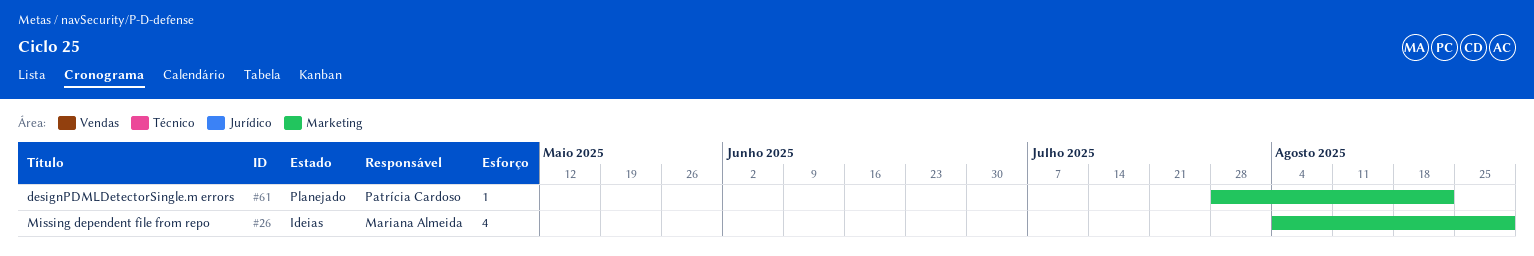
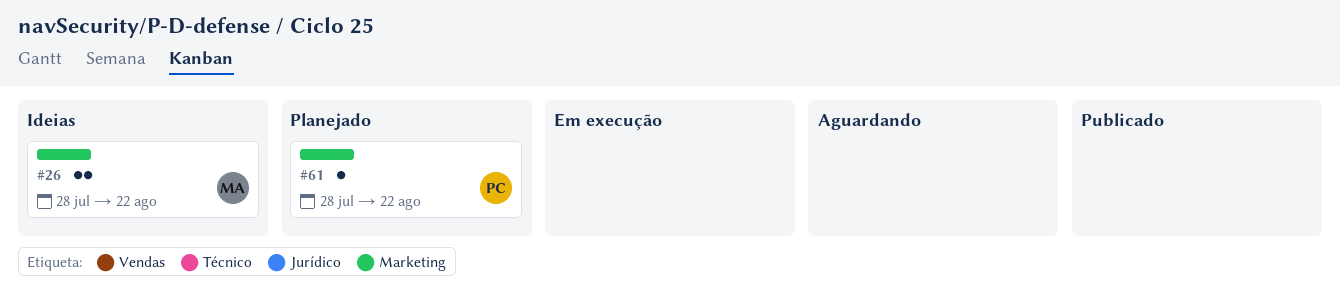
#26, estimate: 4 -> 2
#26, start: Aug 4 -> Jul 28
#26, due: Aug 29 -> Aug 22

